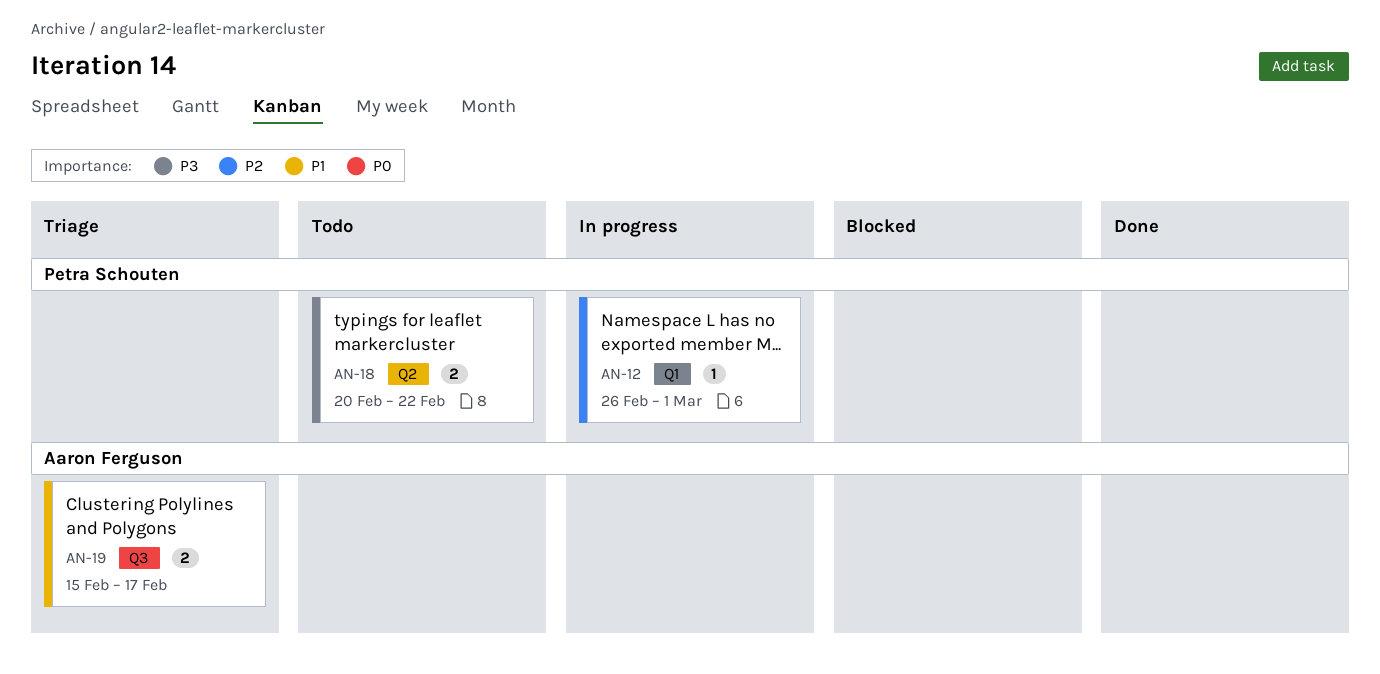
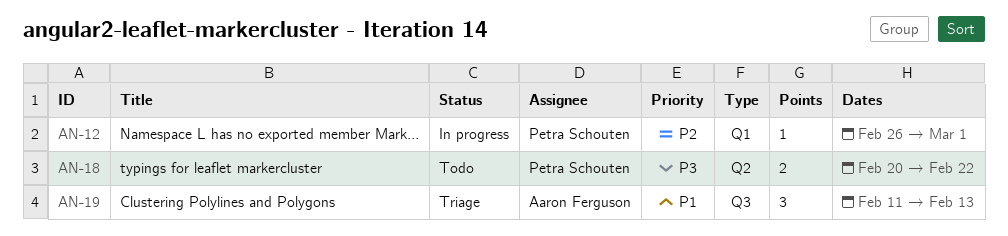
AN-19, estimate: 2 -> 3
AN-19, start: Feb 15 -> Feb 11
AN-19, due: Feb 17 -> Feb 13

